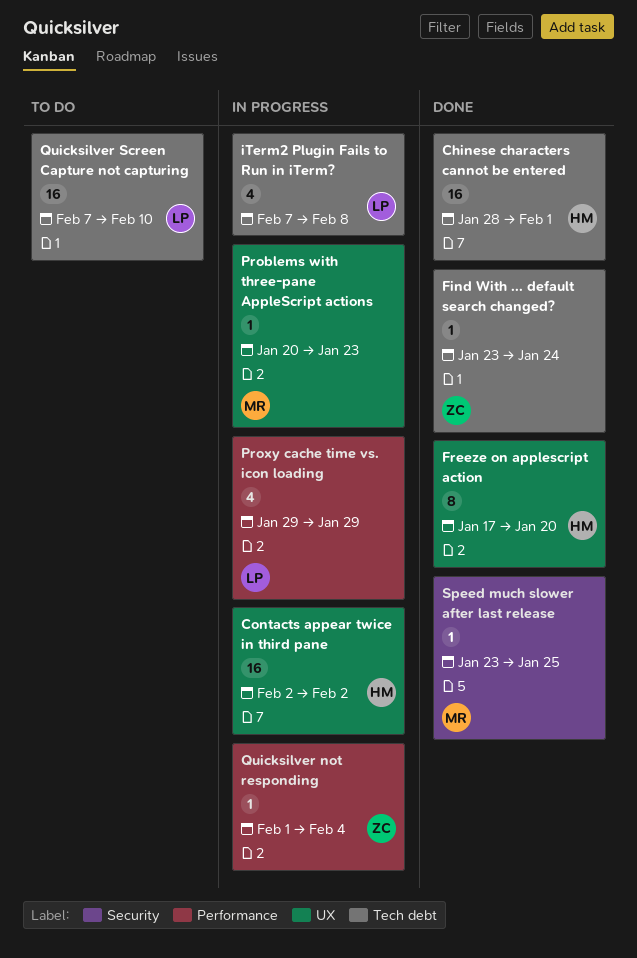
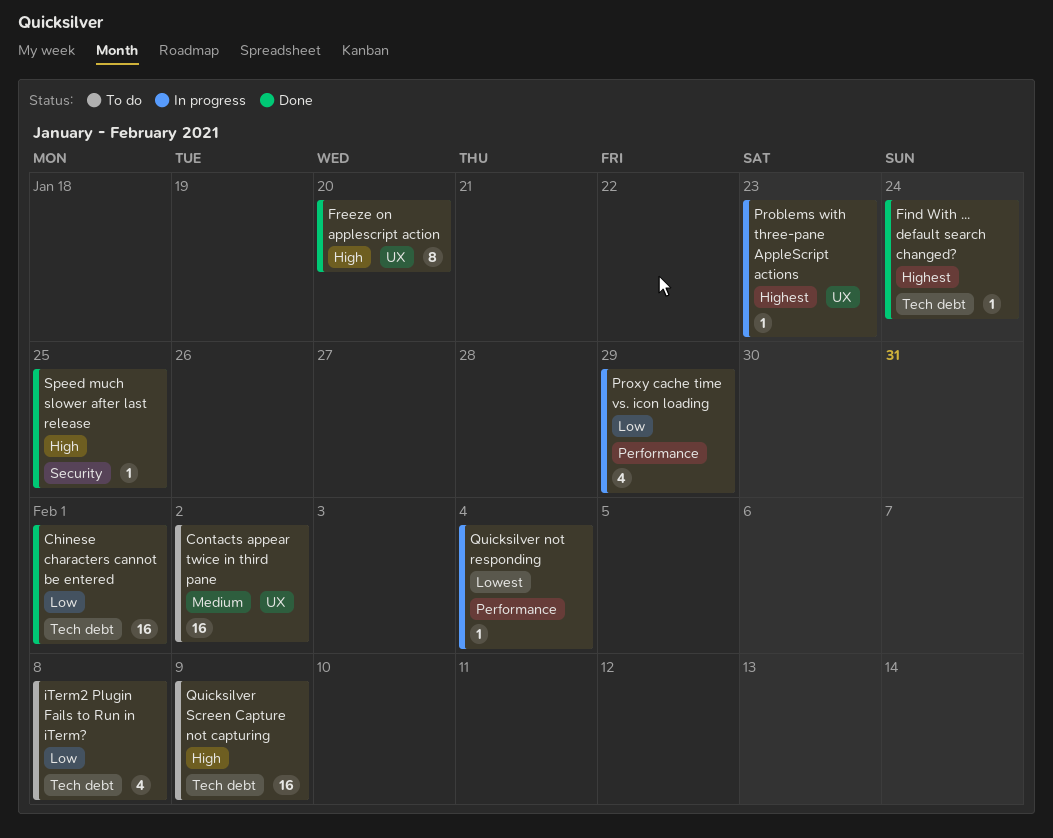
Contacts appear twice in third pane, status: In progress -> To do
iTerm2 Plugin Fails to Run in iTerm?, status: In progress -> To do
Quicksilver Screen Capture not capturing, due: Feb 10 -> Feb 9

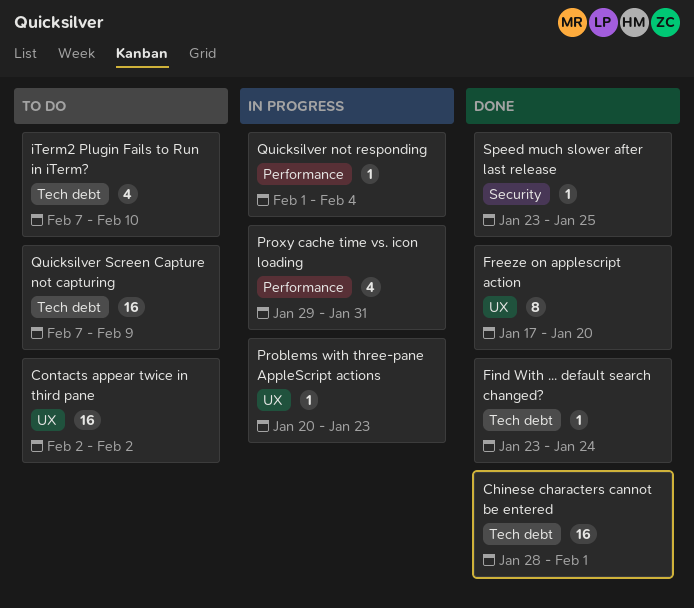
iTerm2 Plugin Fails to Run in iTerm?, due: Feb 8 -> Feb 10
Proxy cache time vs. icon loading, due: Jan 29 -> Jan 31

